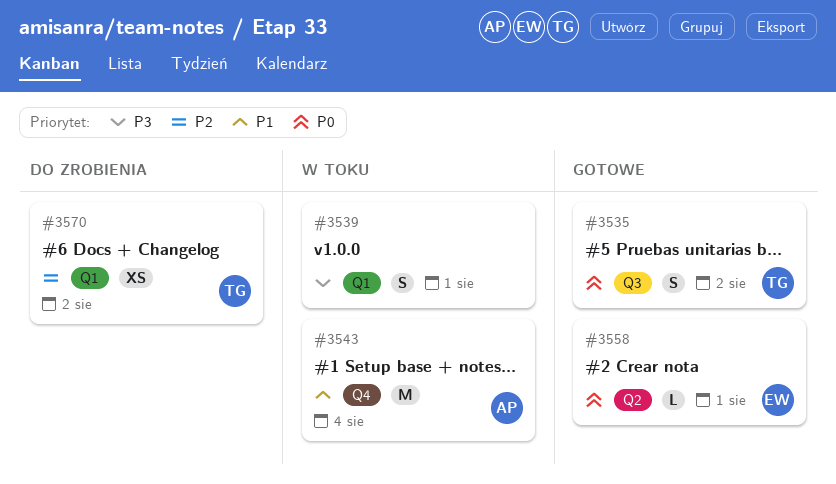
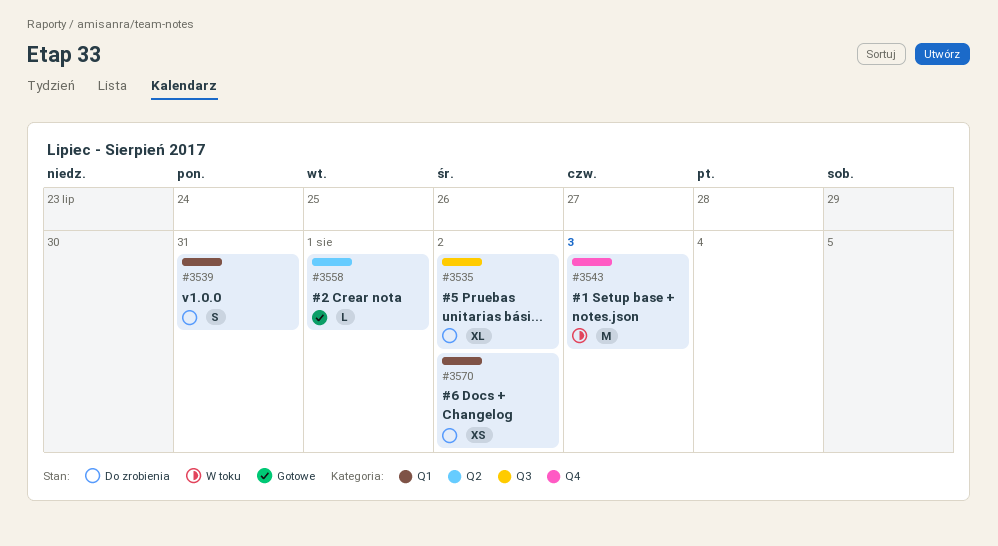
#3535, status: Gotowe -> Do zrobienia
#3535, estimate: S -> XL
#3539, status: W toku -> Do zrobienia
#3539, due: Aug 1 -> Jul 31
#3543, due: Aug 4 -> Aug 3

